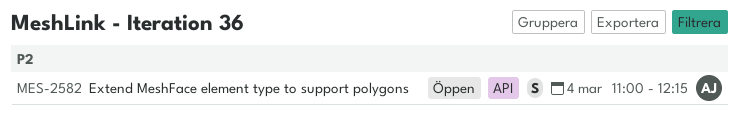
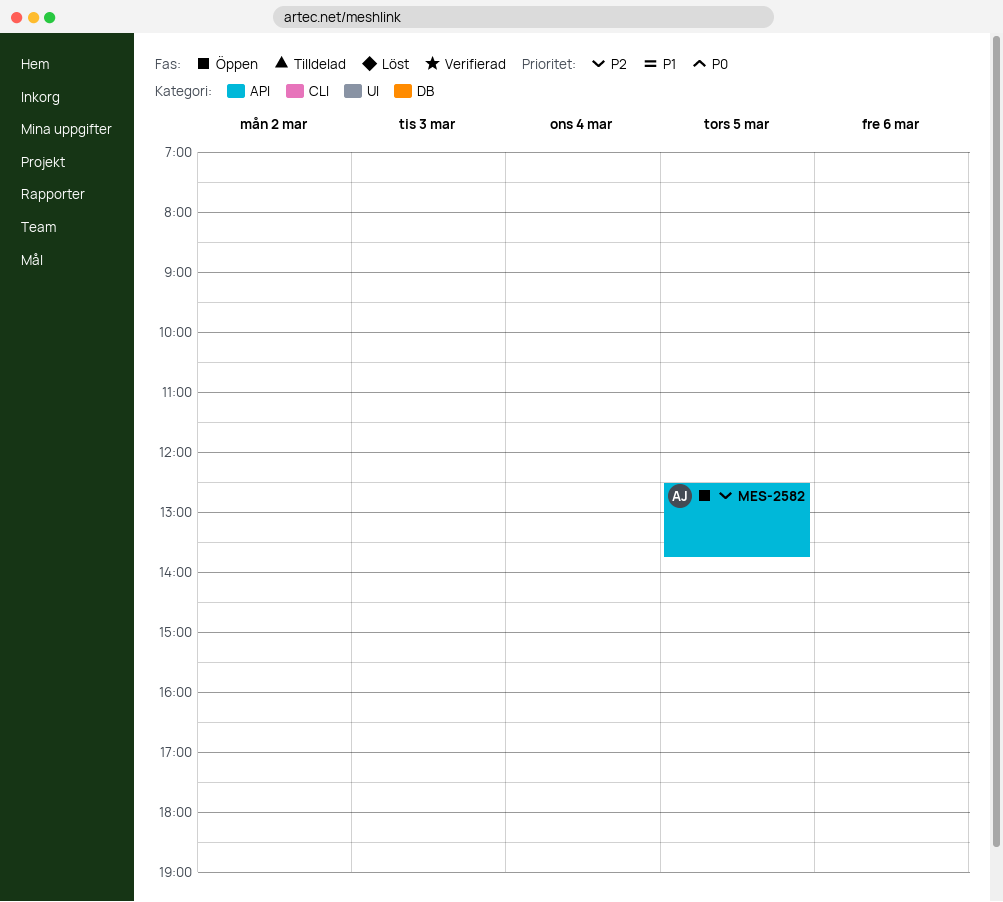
MES-2582, day: Mar 4 -> Mar 5
MES-2582, begins: 11:00 -> 12:30
MES-2582, ends: 12:15 -> 13:45

